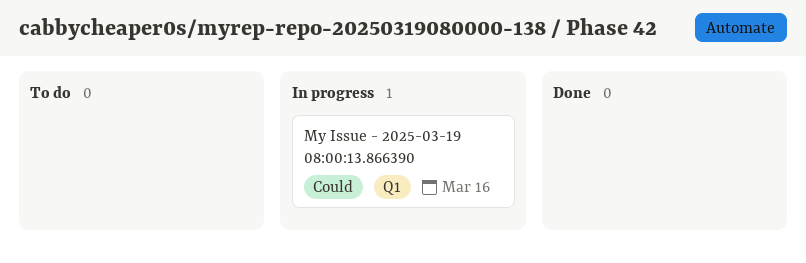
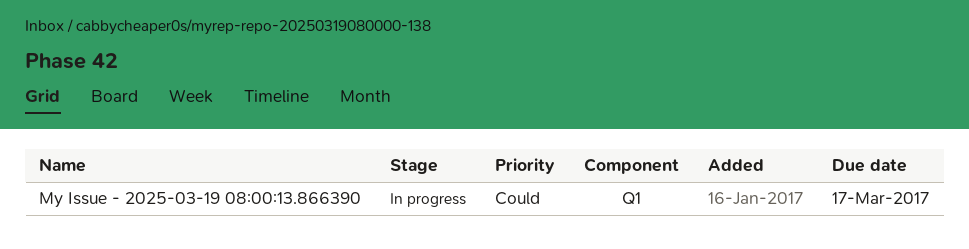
My Issue - 2025-03-19 08:00:13.866390, due: Mar 16 -> Mar 17

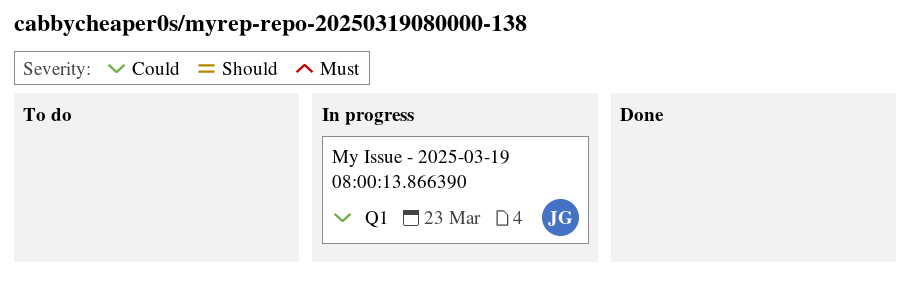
My Issue - 2025-03-19 08:00:13.866390, due: Mar 17 -> Mar 23

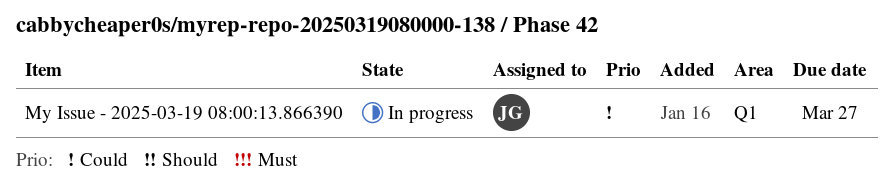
My Issue - 2025-03-19 08:00:13.866390, due: Mar 23 -> Mar 27

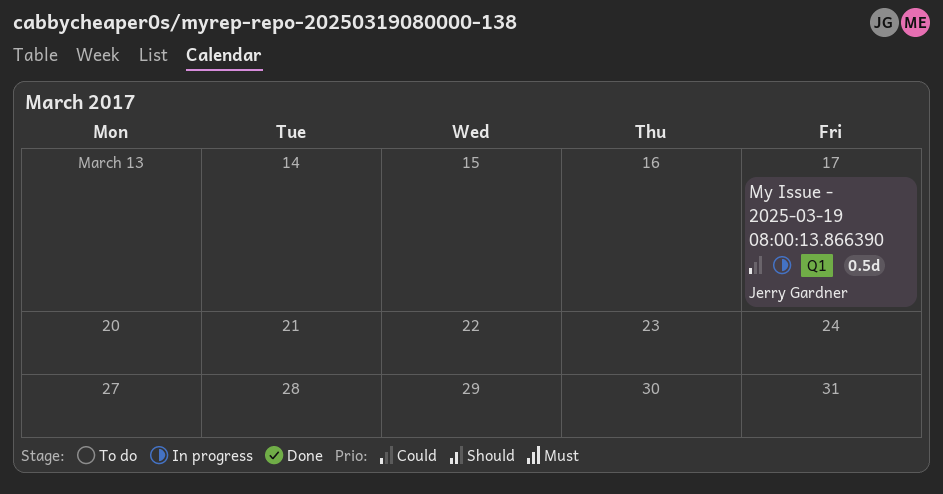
My Issue - 2025-03-19 08:00:13.866390, due: Mar 27 -> Mar 17

